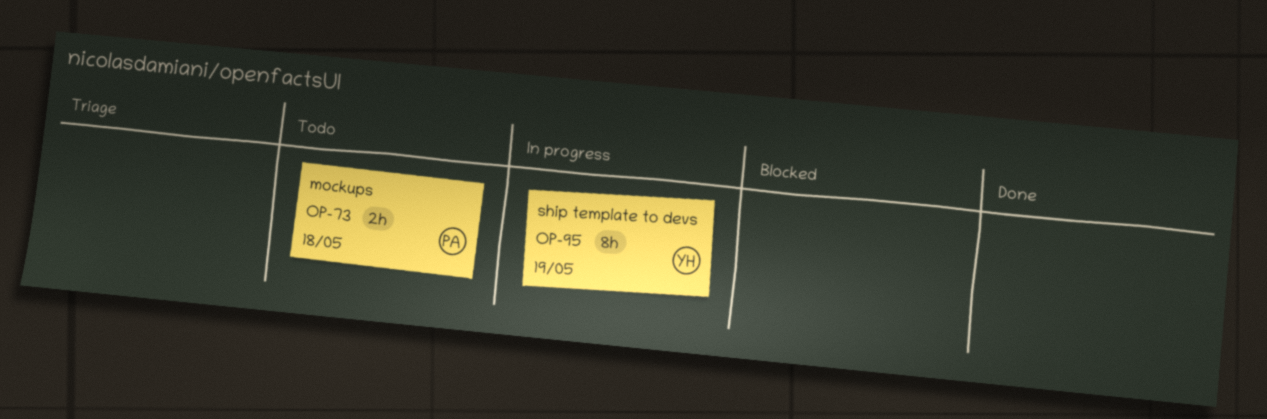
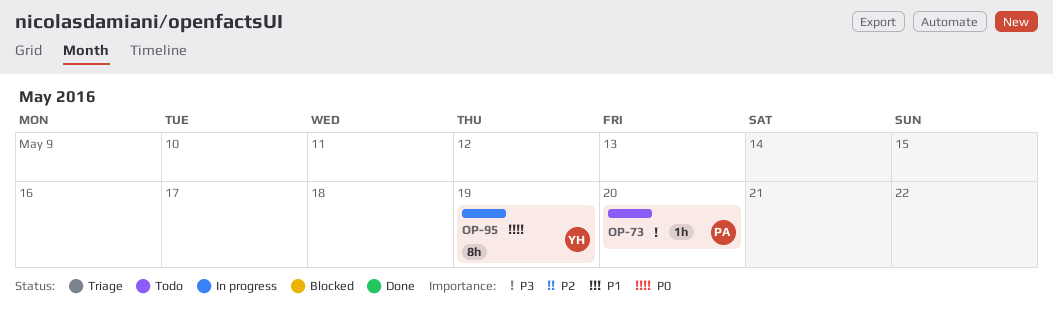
OP-73, estimate: 2h -> 1h
OP-73, due: May 18 -> May 20

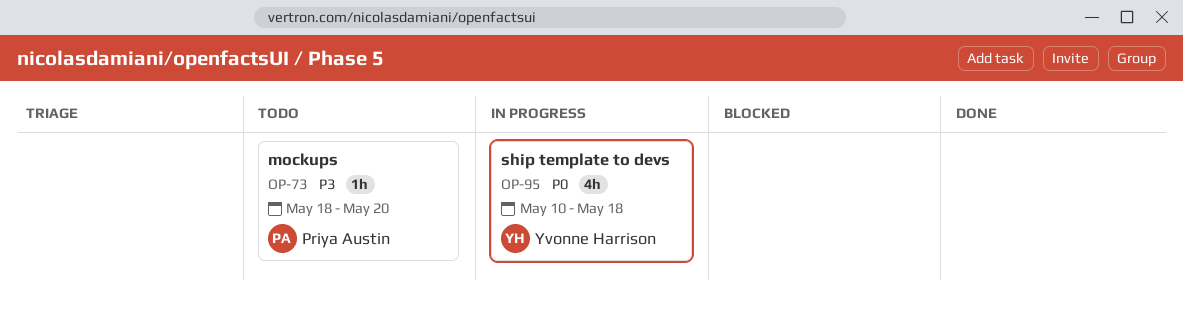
OP-95, estimate: 8h -> 4h
OP-95, due: May 19 -> May 18

